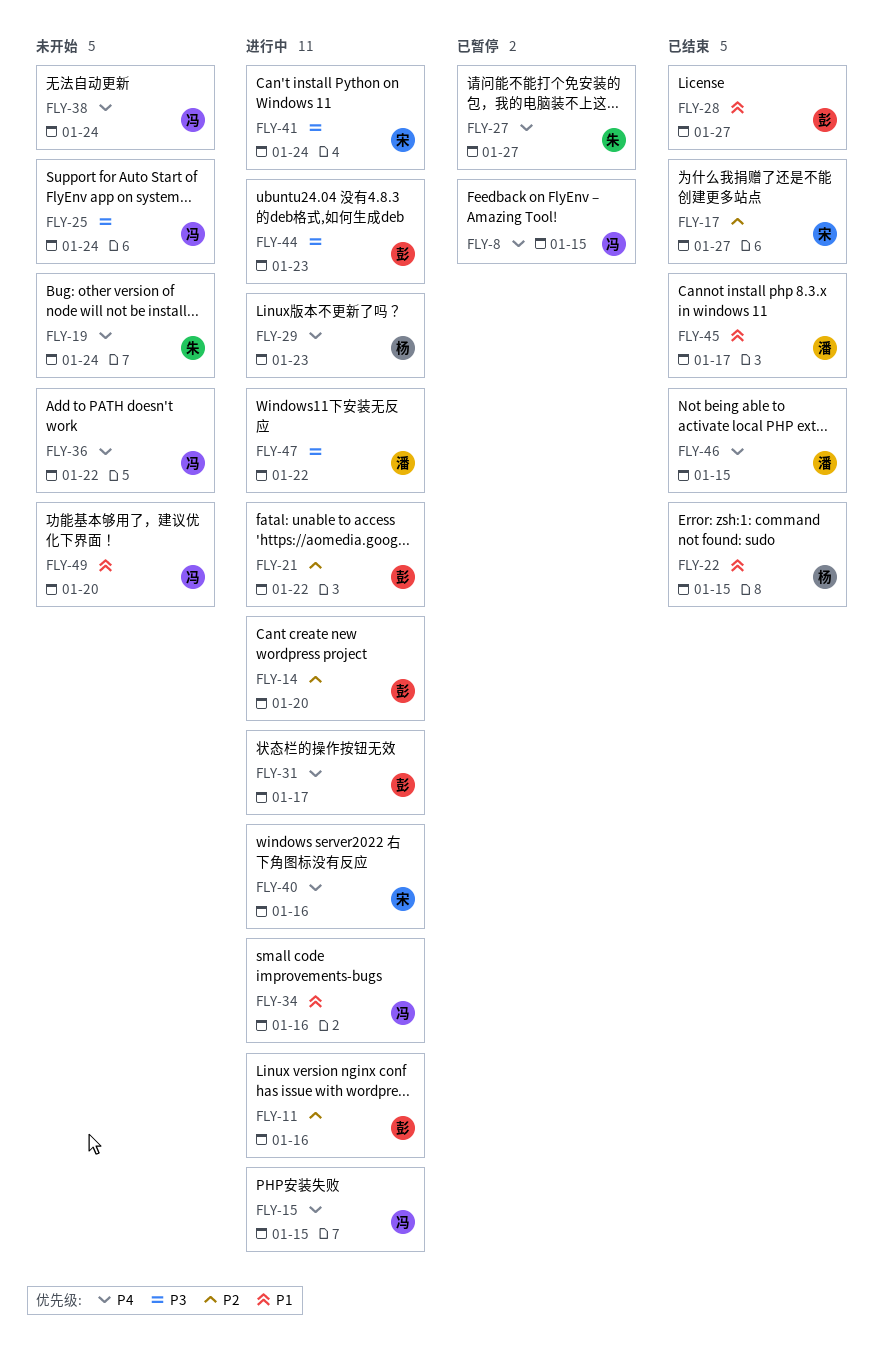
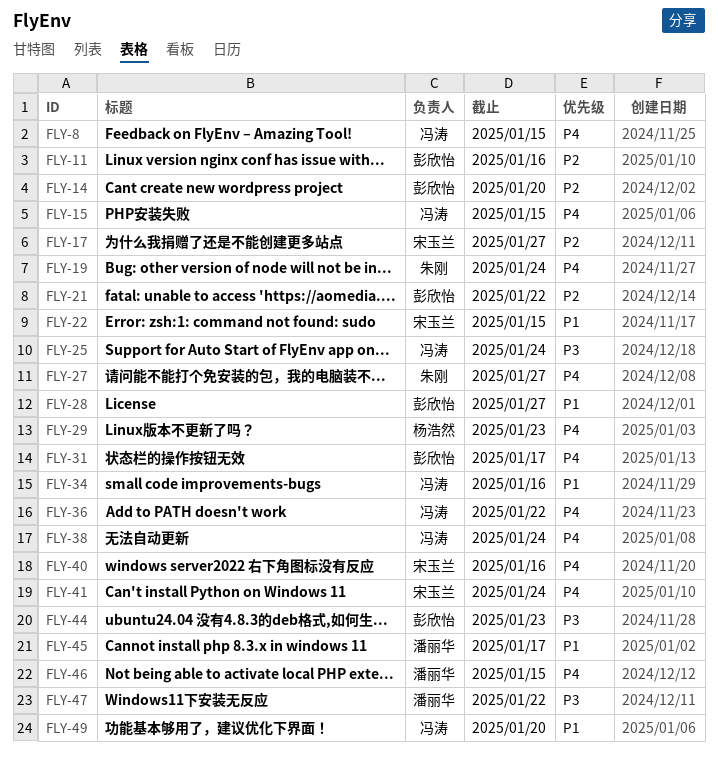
FLY-22, owner: 杨浩然 -> 宋玉兰
FLY-41, priority: P3 -> P4

